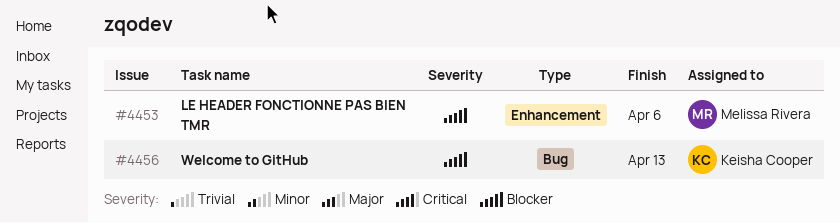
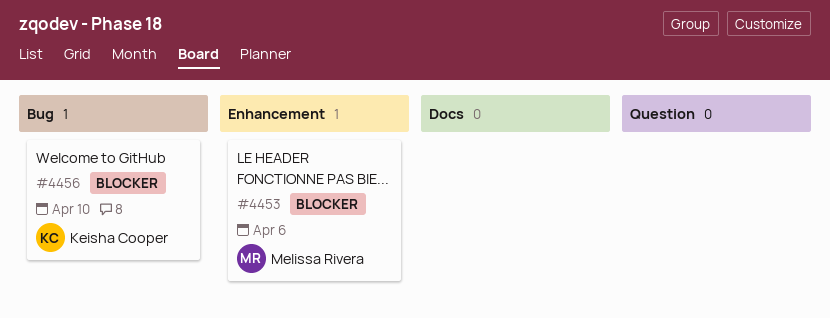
#4456, due: Apr 13 -> Apr 10

